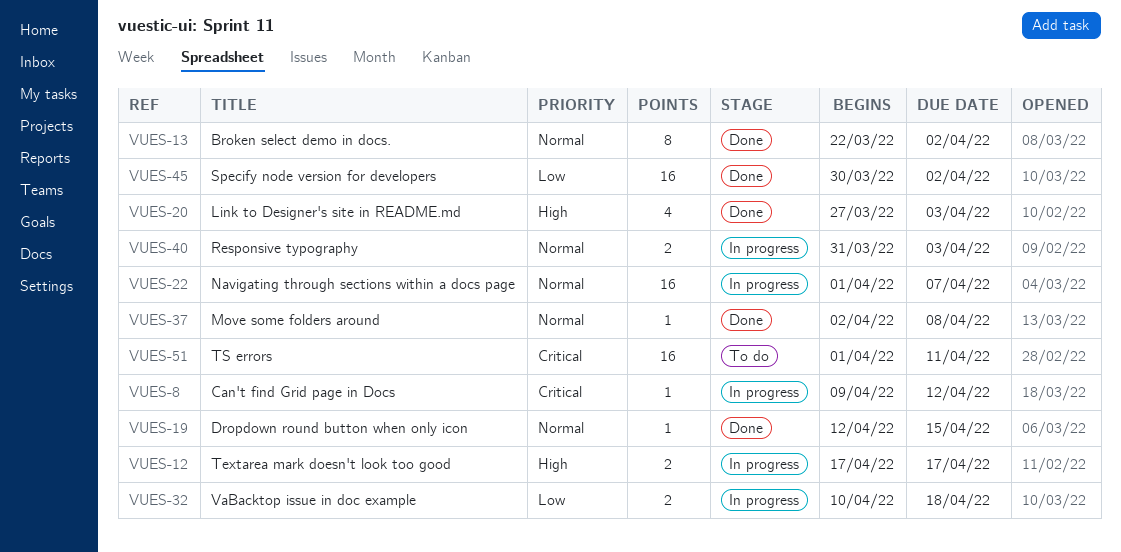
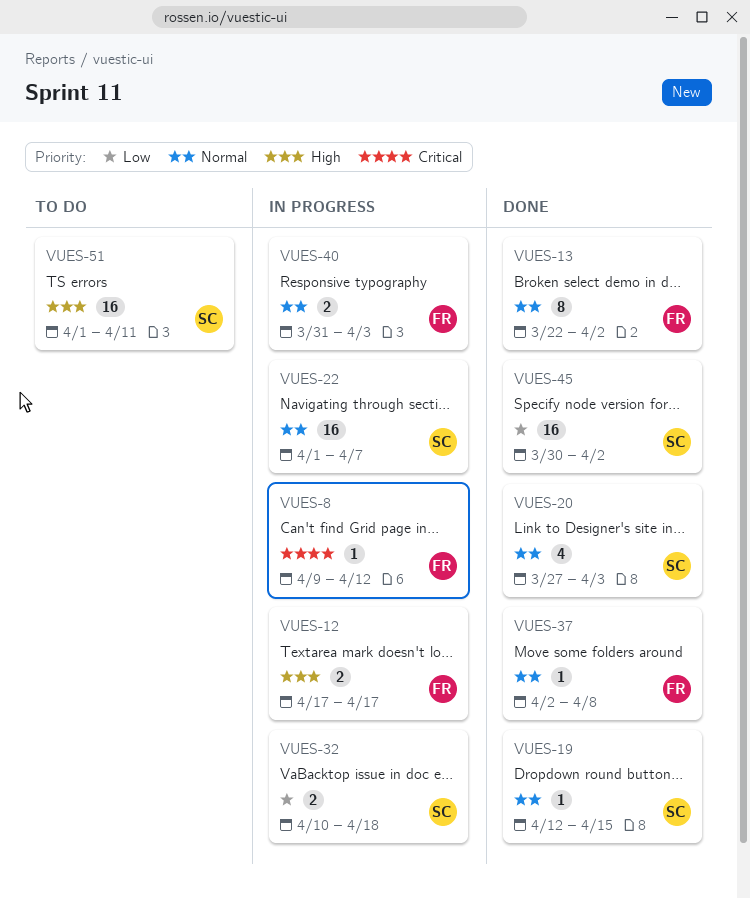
VUES-20, priority: High -> Normal
VUES-51, priority: Critical -> High

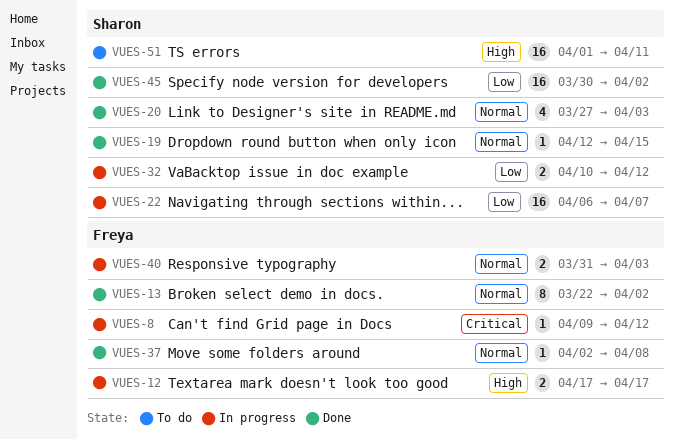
VUES-22, priority: Normal -> Low
VUES-22, start: Apr 1 -> Apr 6
VUES-32, due: Apr 18 -> Apr 12

